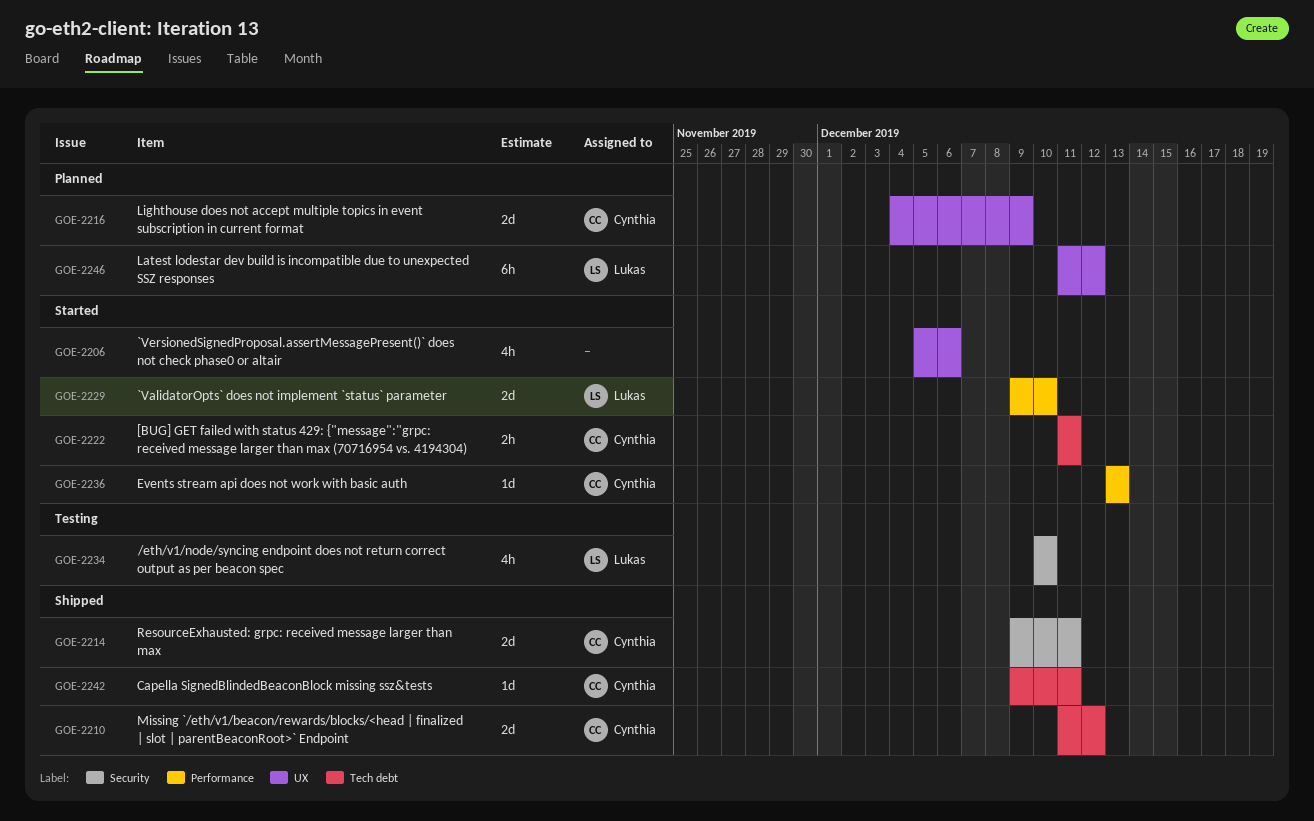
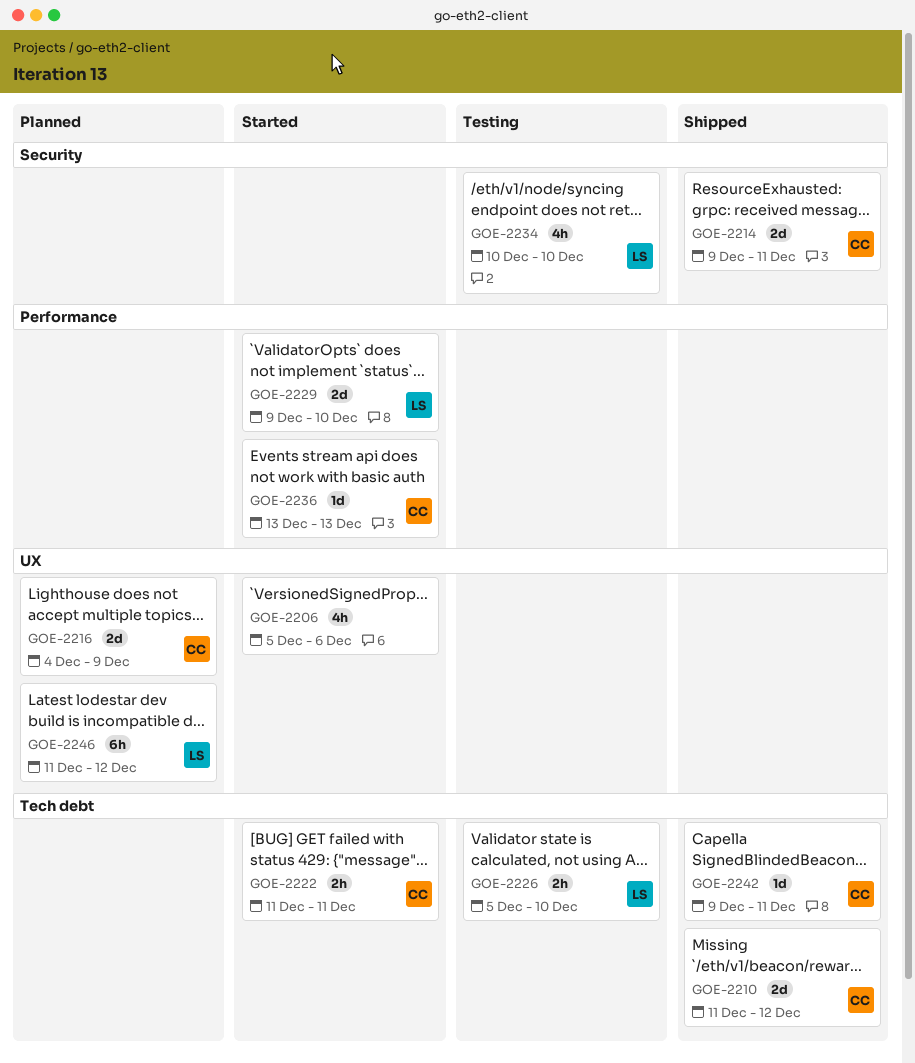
GOE-2226: none -> present

